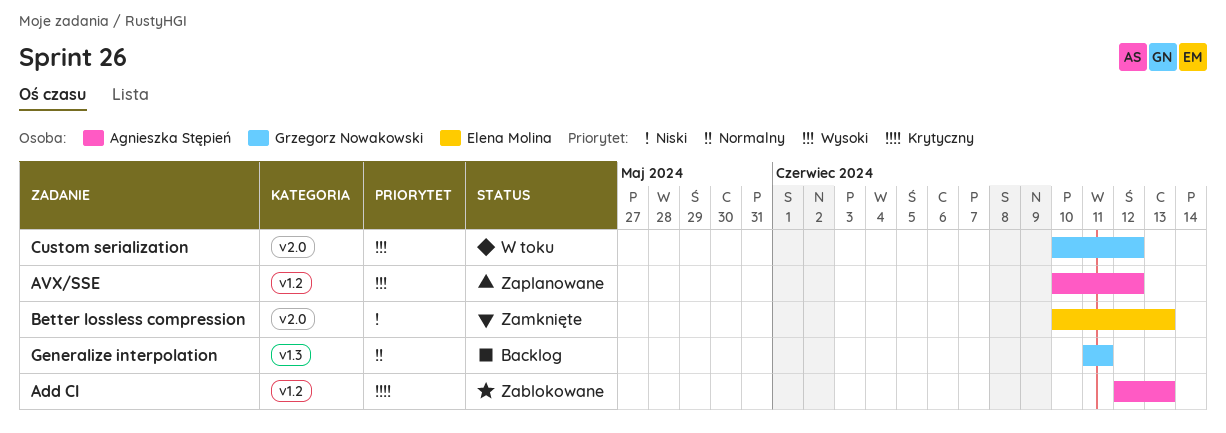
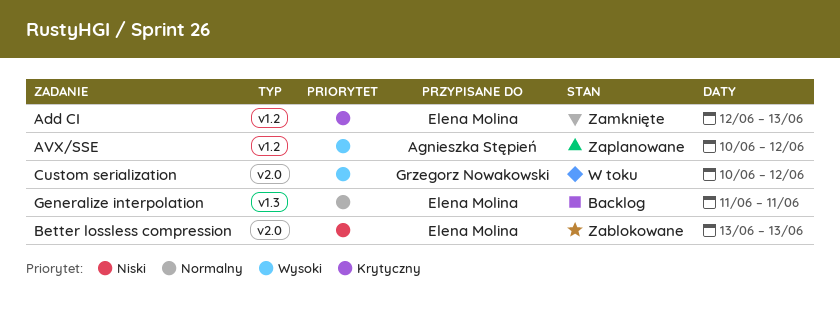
Add CI, status: Zablokowane -> Zamknięte
Add CI, owner: Agnieszka Stępień -> Elena Molina
Better lossless compression, status: Zamknięte -> Zablokowane
Better lossless compression, start: Jun 10 -> Jun 13
Generalize interpolation, owner: Grzegorz Nowakowski -> Elena Molina

